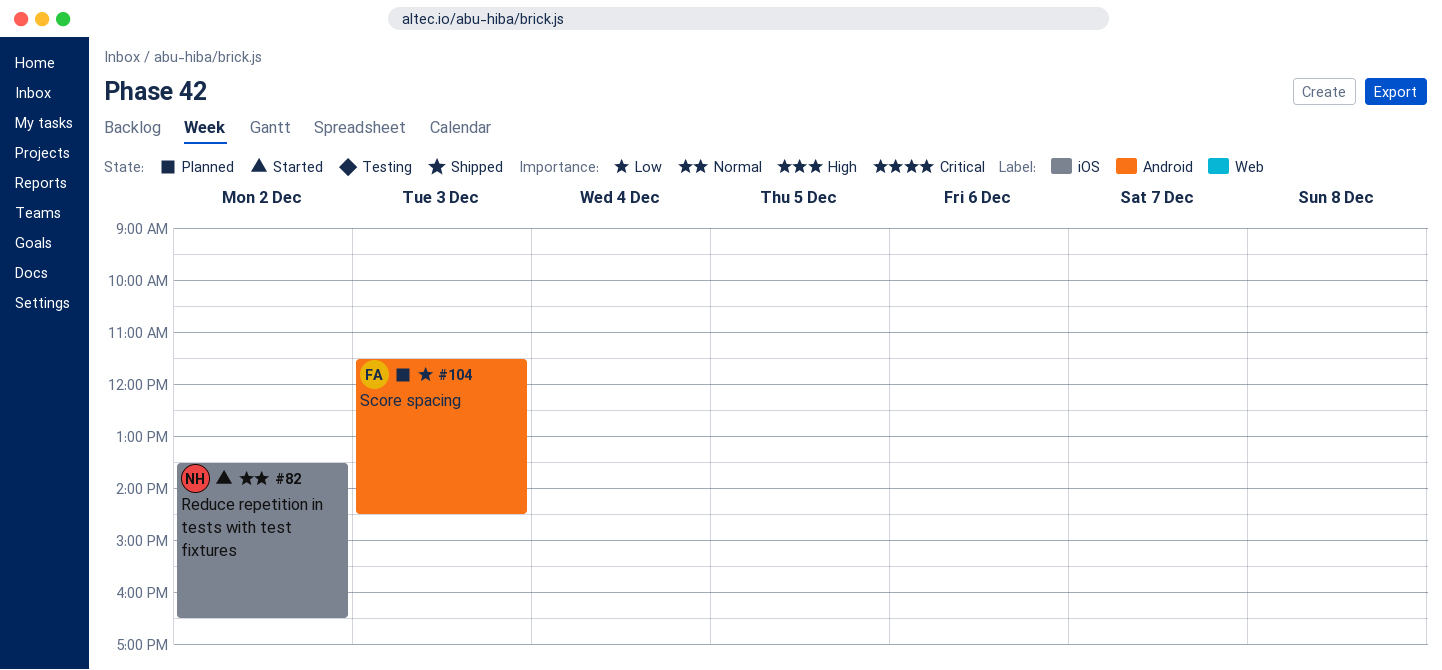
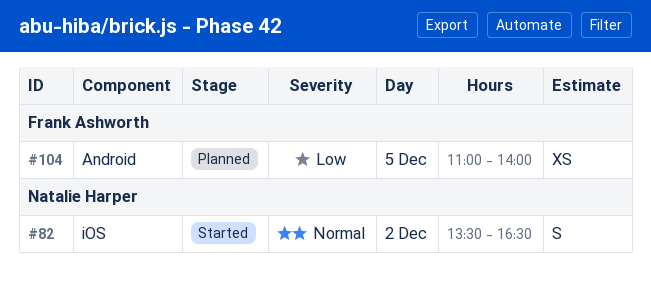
#104, day: Dec 3 -> Dec 5
#104, begins: 11:30 -> 11:00
#104, ends: 14:30 -> 14:00

